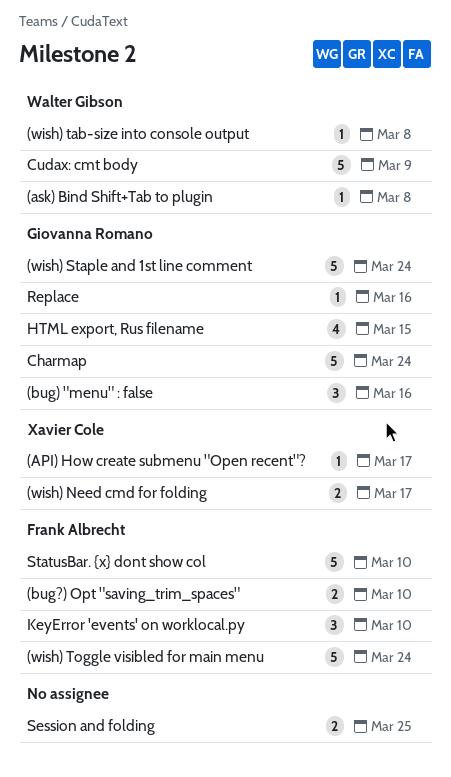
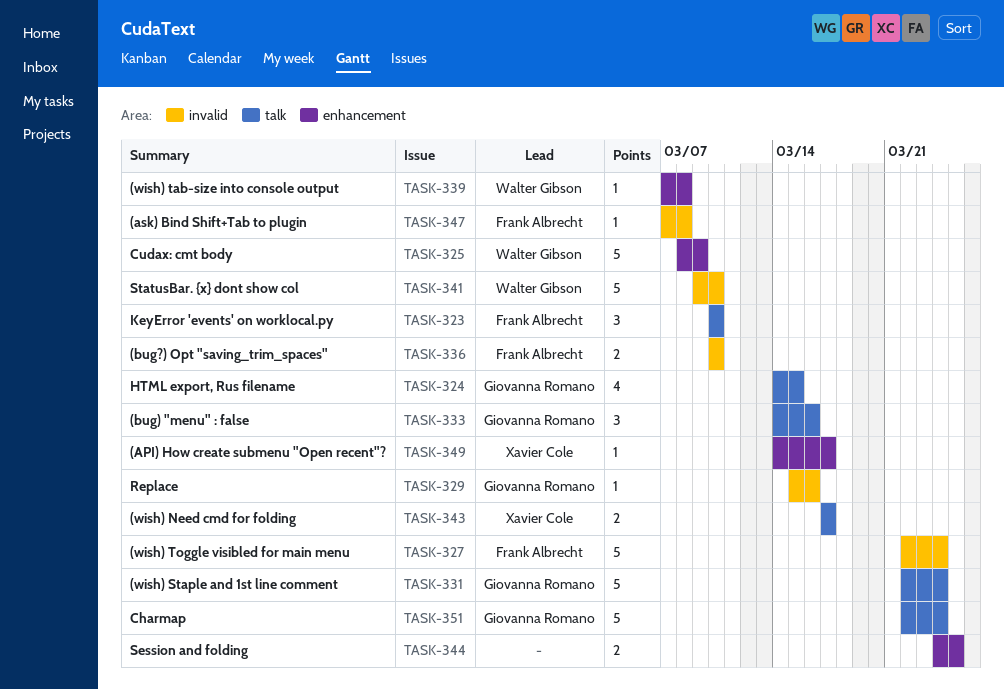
(ask) Bind Shift+Tab to plugin, owner: Walter Gibson -> Frank Albrecht
StatusBar. {x} dont show col, owner: Frank Albrecht -> Walter Gibson

